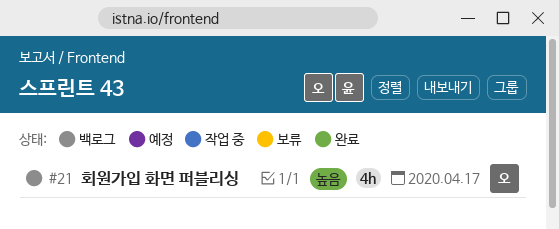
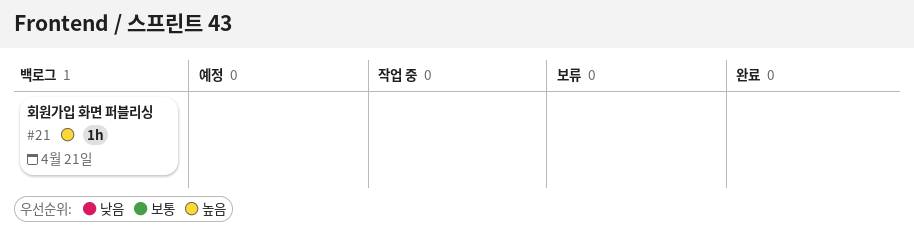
#21, estimate: 4h -> 1h
#21, due: Apr 17 -> Apr 21

